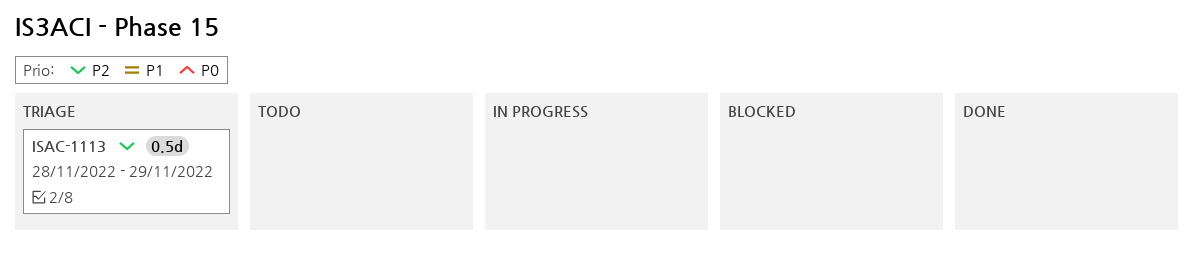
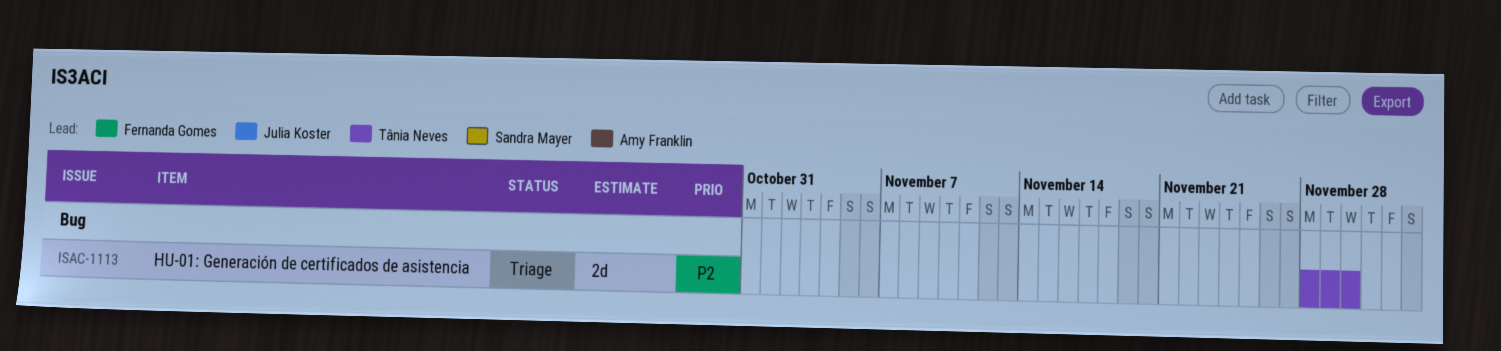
ISAC-1113, estimate: 0.5d -> 2d
ISAC-1113, due: Nov 29 -> Nov 30

